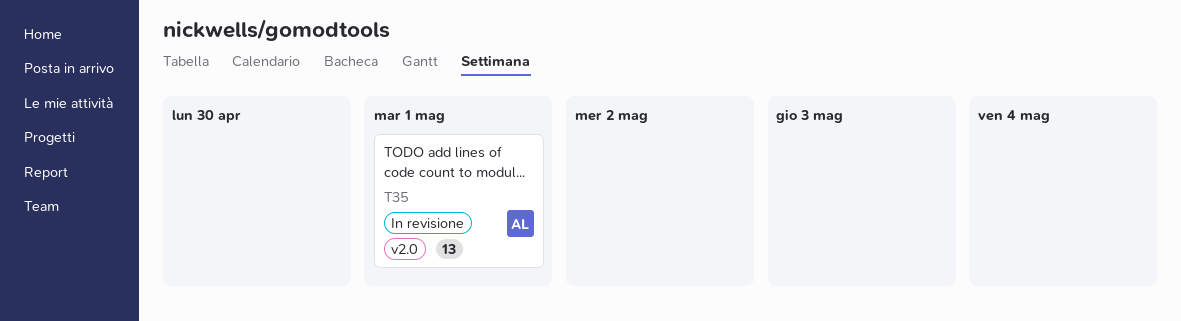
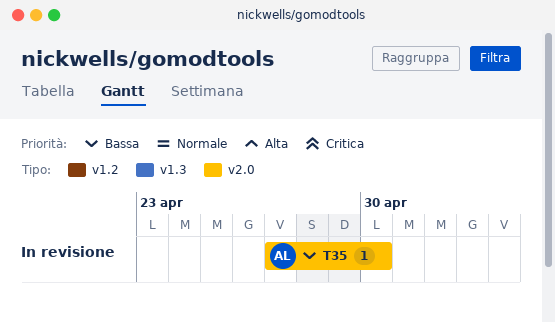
T35, estimate: 13 -> 1
T35, due: May 1 -> Apr 30

